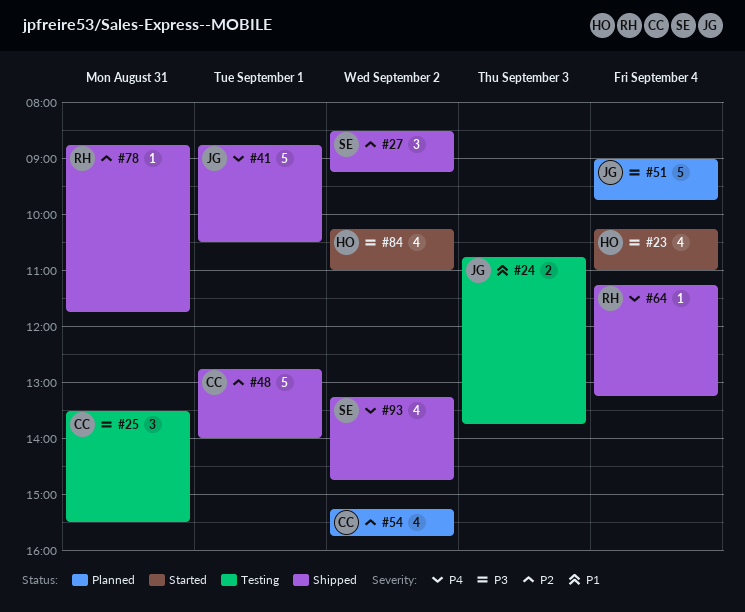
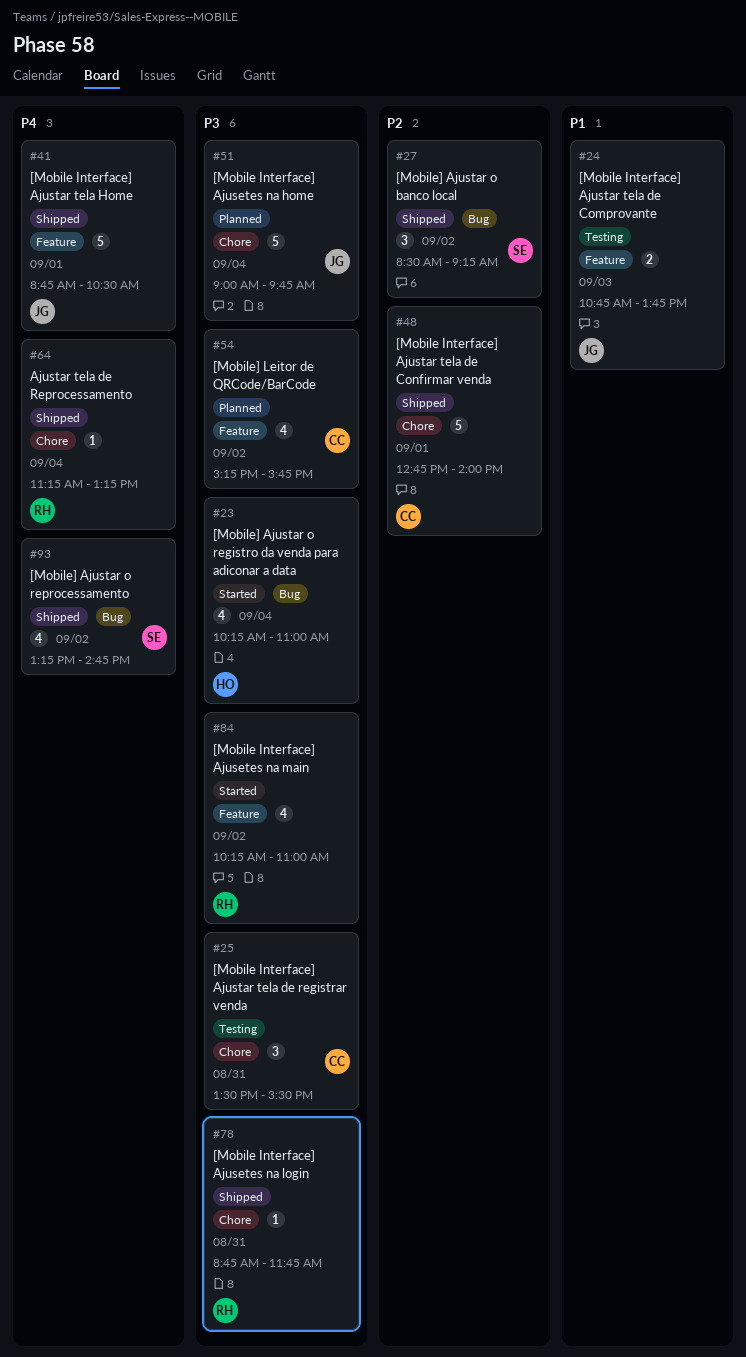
#54, priority: P2 -> P3
#78, priority: P2 -> P3
#84, owner: HO -> RH

